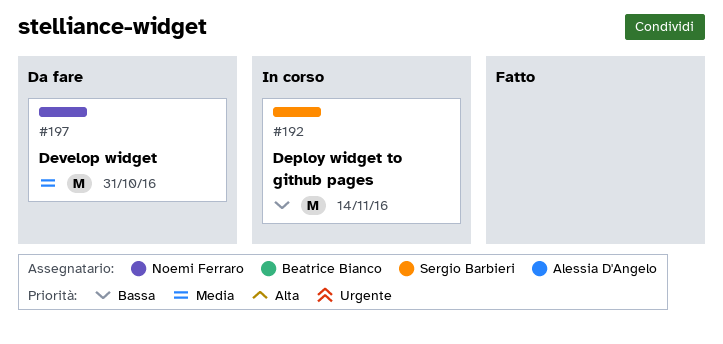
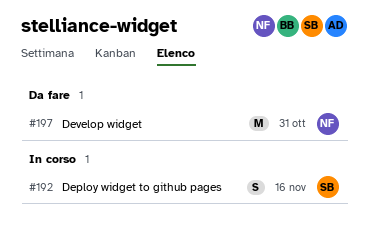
#192, estimate: M -> S
#192, due: Nov 14 -> Nov 16

